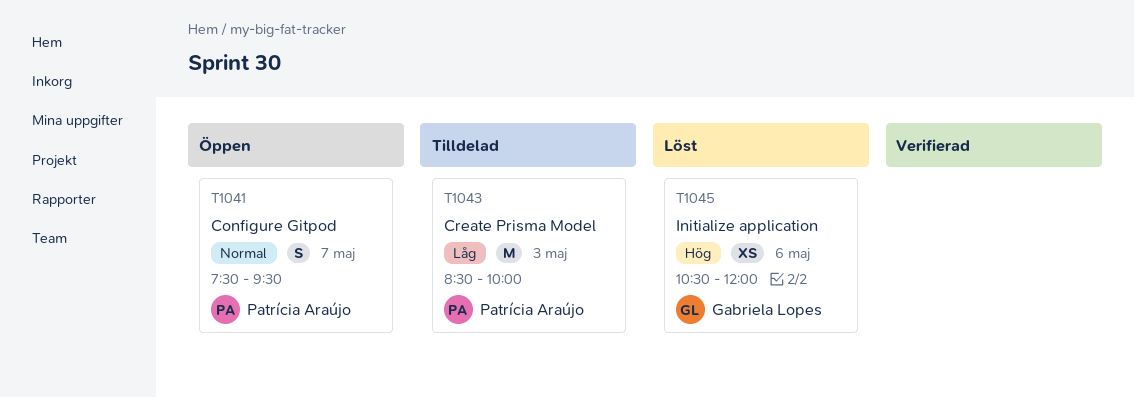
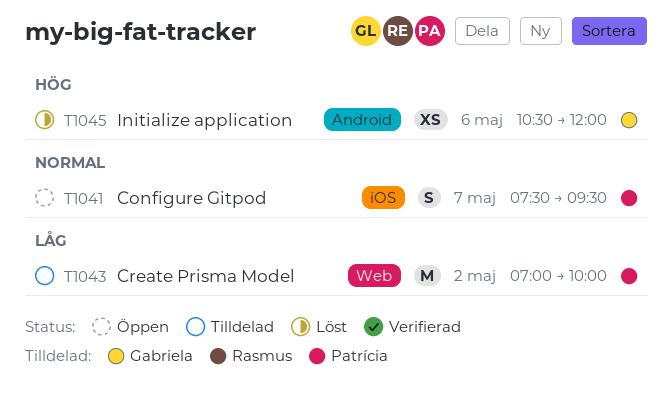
T1043, day: May 3 -> May 2
T1043, begins: 08:30 -> 07:00

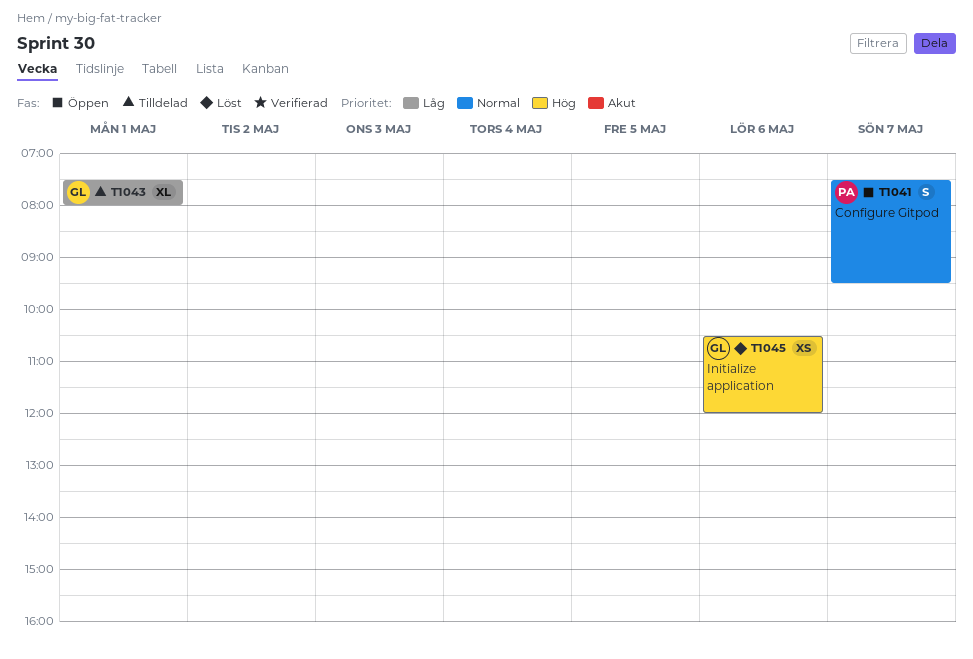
T1043, owner: Patrícia -> Gabriela
T1043, estimate: M -> XL
T1043, day: May 2 -> May 1
T1043, begins: 07:00 -> 07:30
T1043, ends: 10:00 -> 08:00

